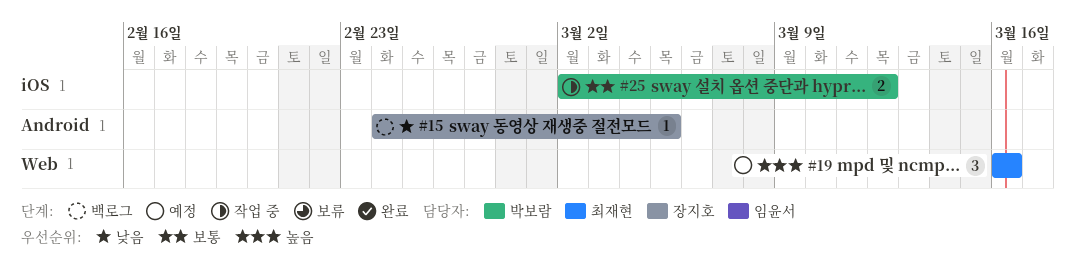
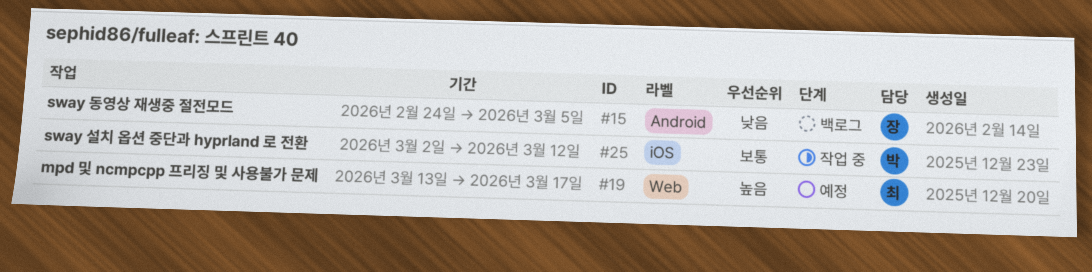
#19, start: Mar 16 -> Mar 13
#19, due: Mar 16 -> Mar 17

